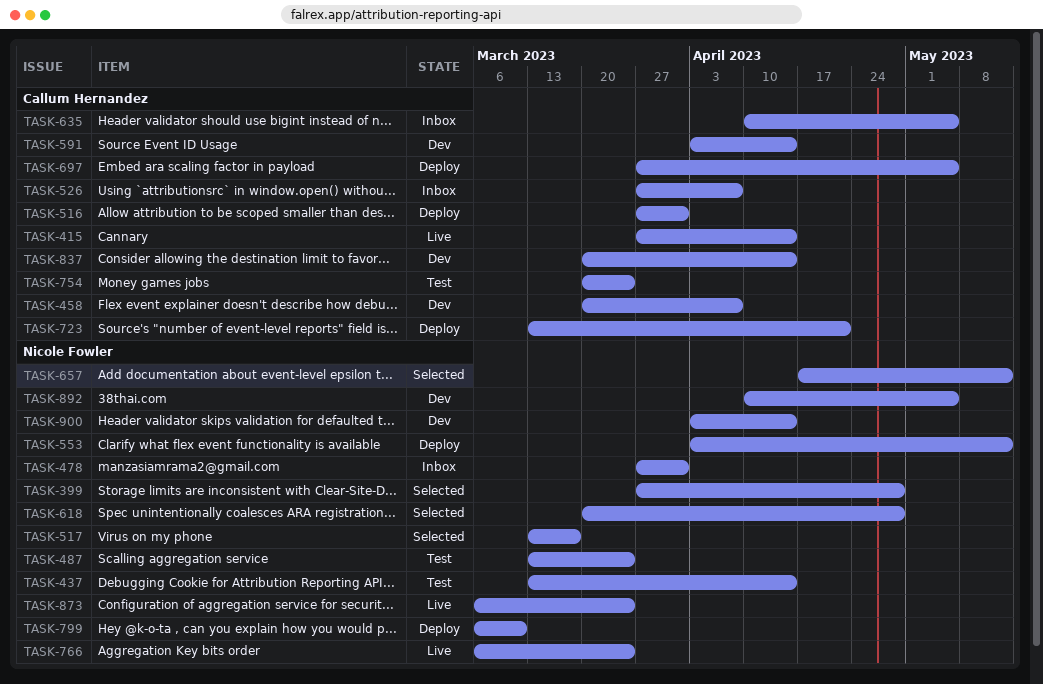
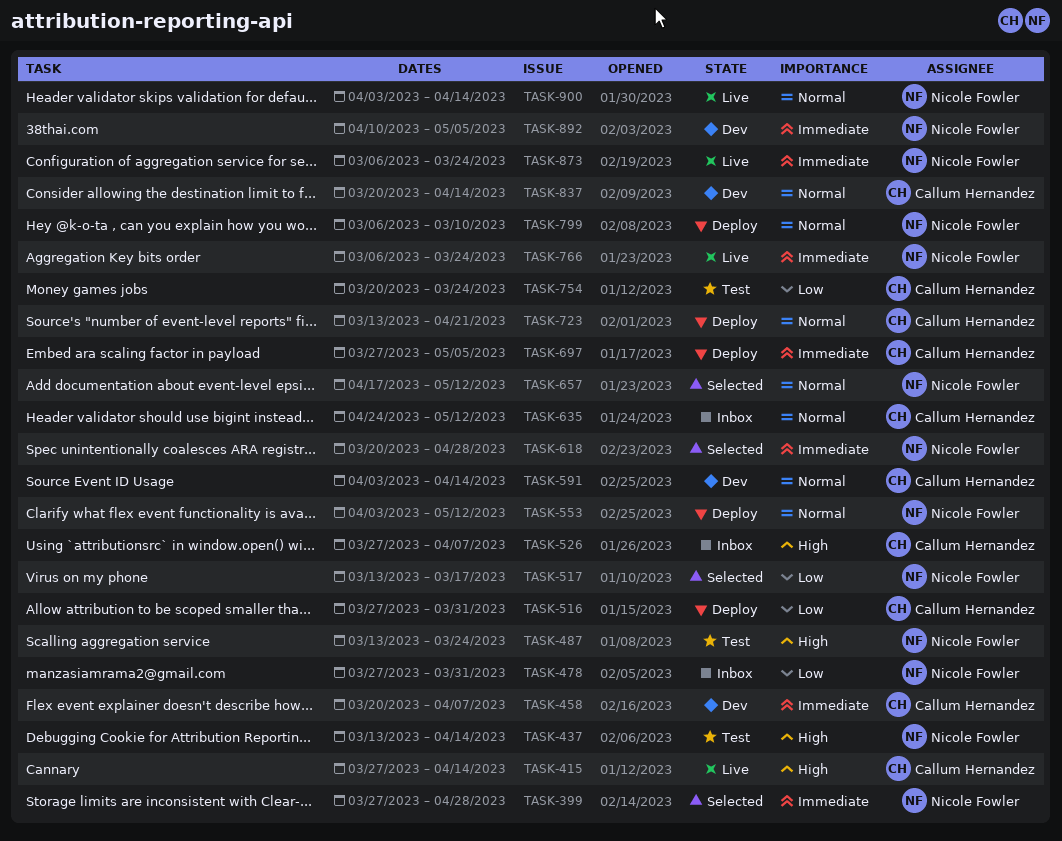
TASK-635, start: Apr 10 -> Apr 24
TASK-635, due: May 5 -> May 12
TASK-900, status: Dev -> Live

